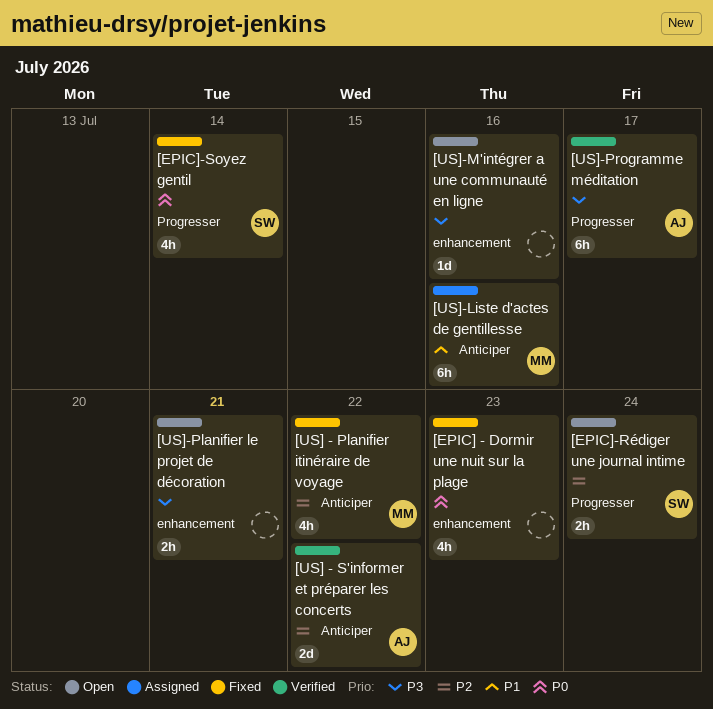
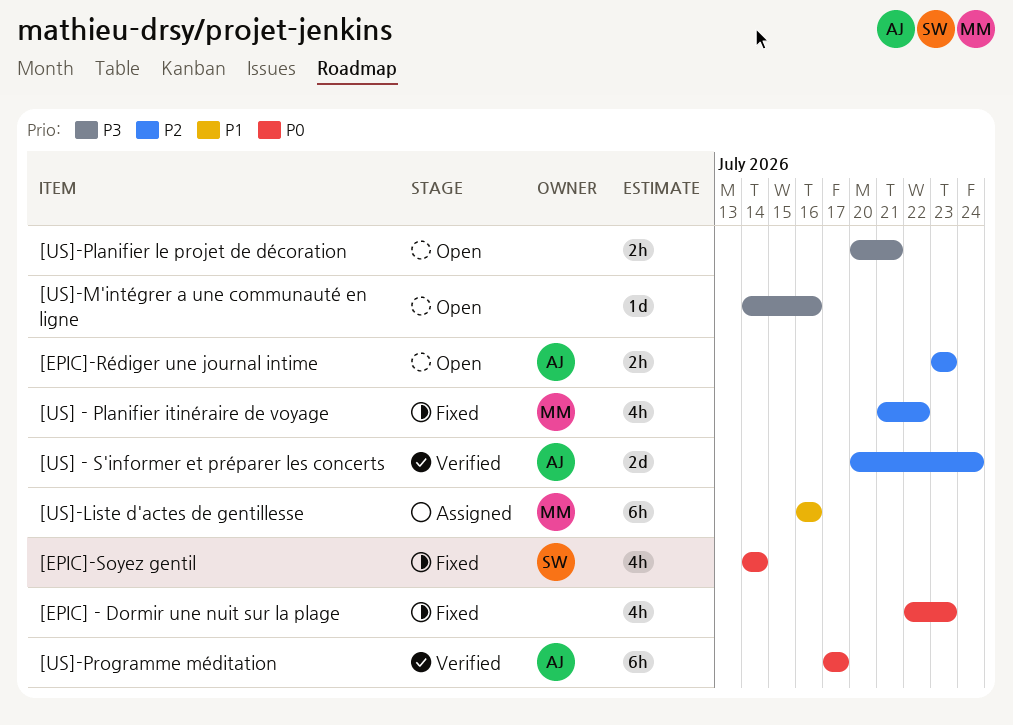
[EPIC]-Rédiger une journal intime, owner: SW -> AJ
[EPIC]-Rédiger une journal intime, due: Jul 24 -> Jul 23
[US] - S'informer et préparer les concerts, due: Jul 22 -> Jul 24
[US]-Programme méditation, priority: P3 -> P0

